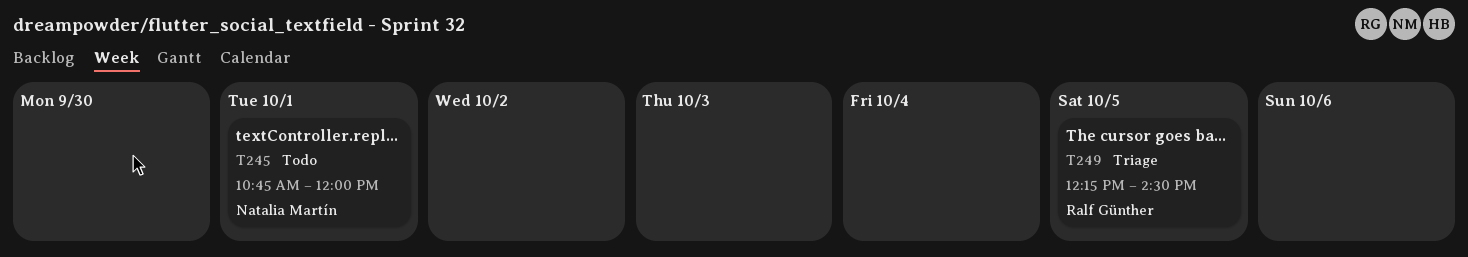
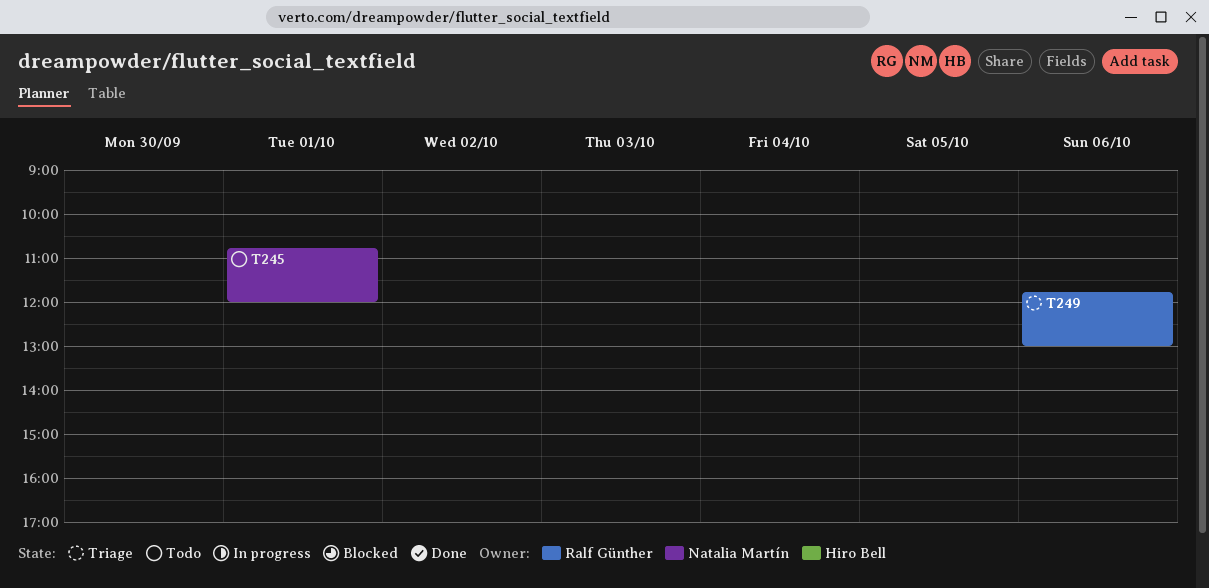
T249, day: Oct 5 -> Oct 6
T249, begins: 12:15 -> 11:45
T249, ends: 14:30 -> 13:00

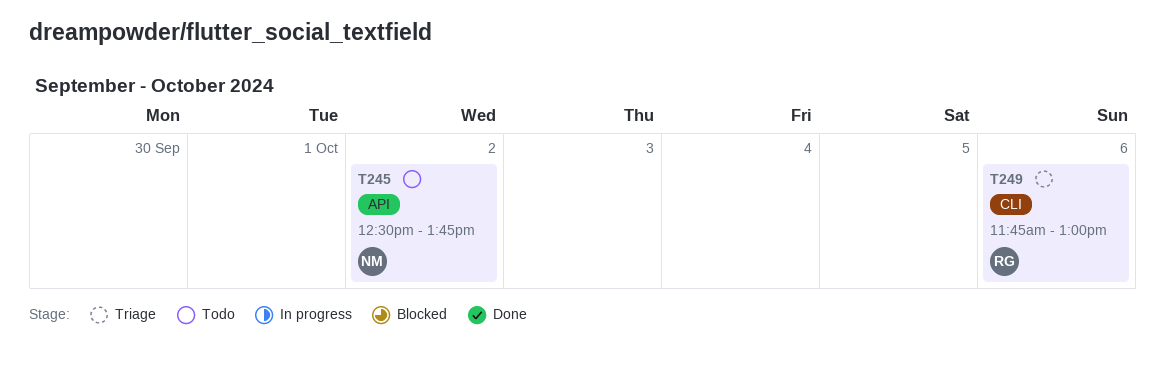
T245, day: Oct 1 -> Oct 2
T245, begins: 10:45 -> 12:30
T245, ends: 12:00 -> 13:45

